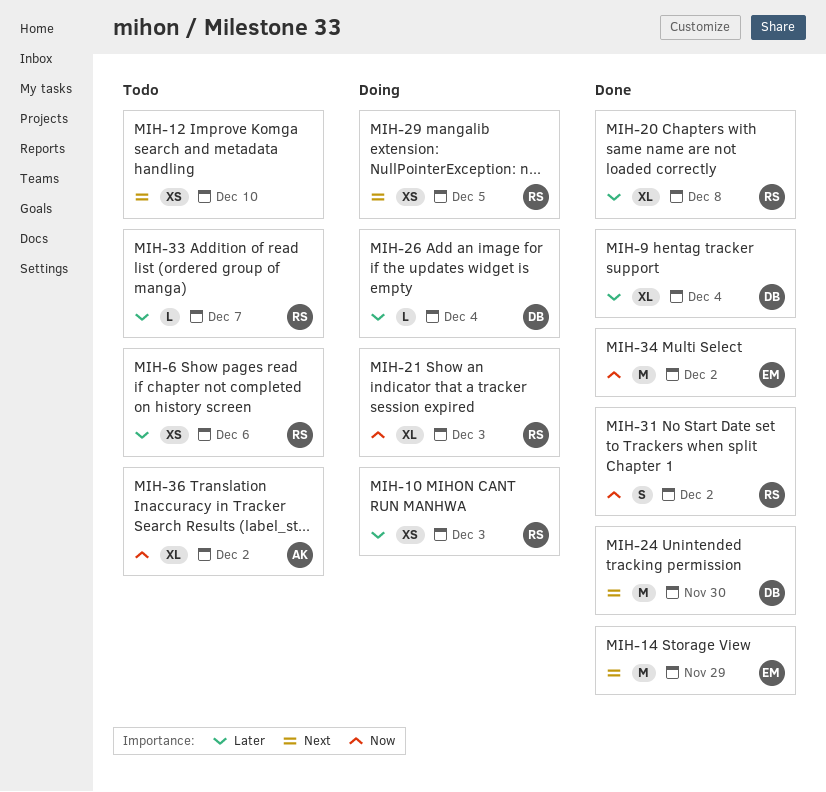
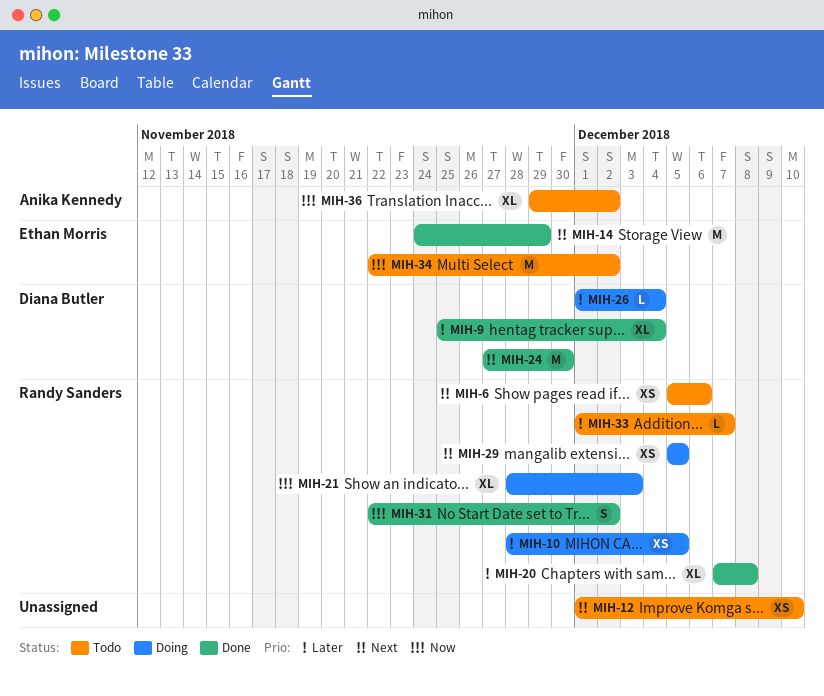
MIH-6, priority: Later -> Next
MIH-10, due: Dec 3 -> Dec 5
MIH-34, status: Done -> Todo

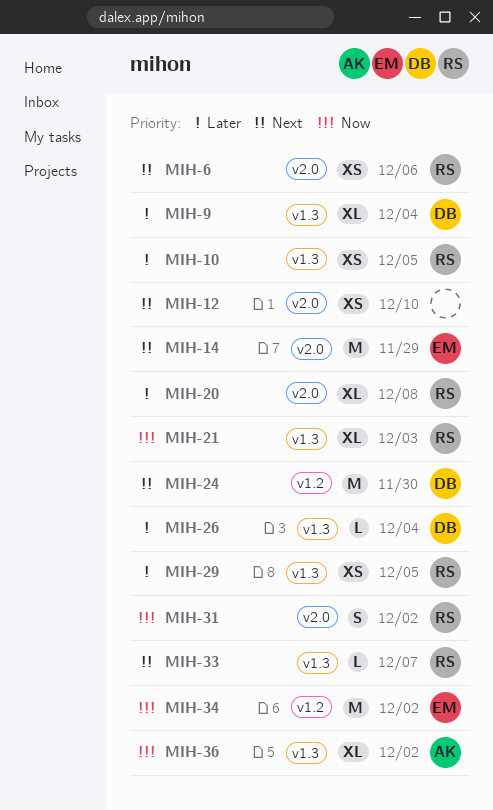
MIH-29, priority: Next -> Later
MIH-33, priority: Later -> Next

